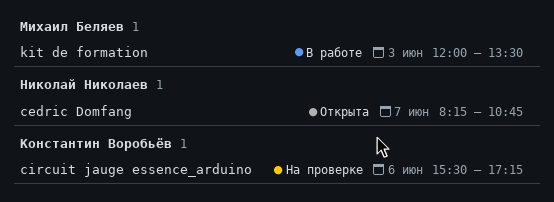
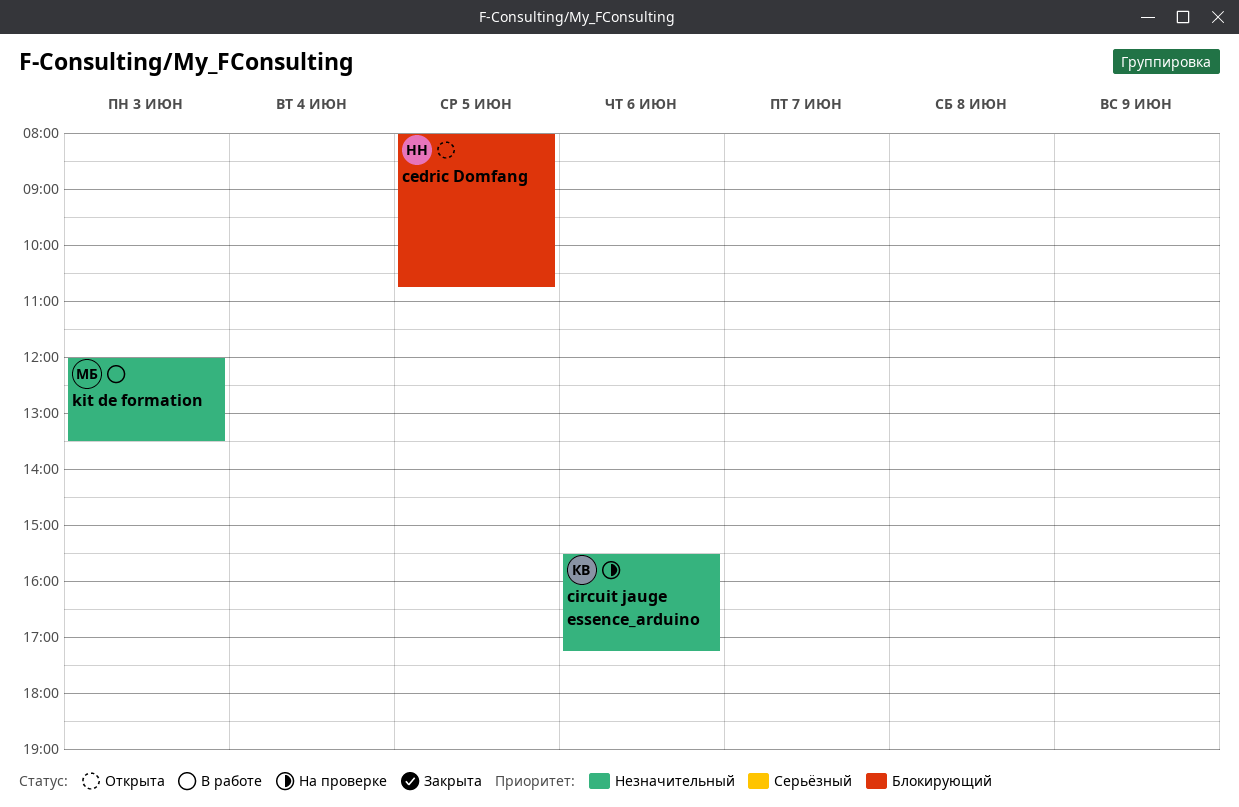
cedric Domfang, day: Jun 7 -> Jun 5
cedric Domfang, begins: 08:15 -> 08:00

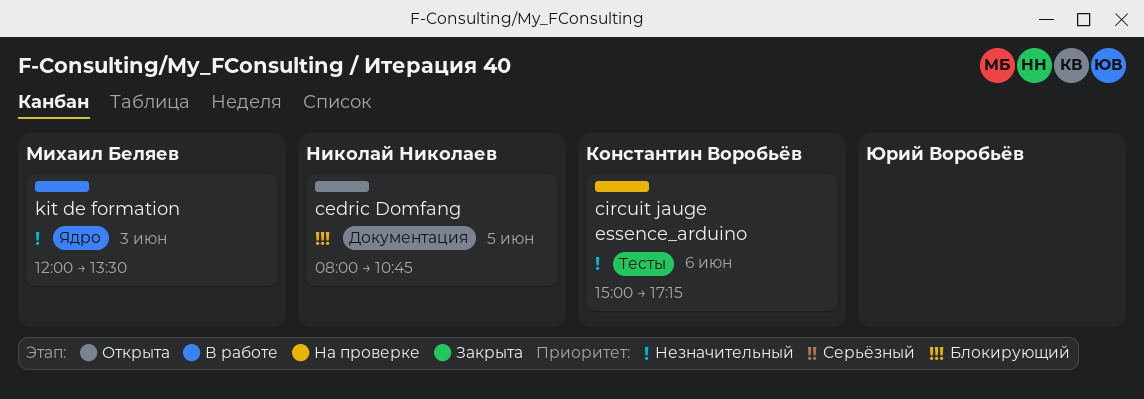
circuit jauge essence_arduino, begins: 15:30 -> 15:00

